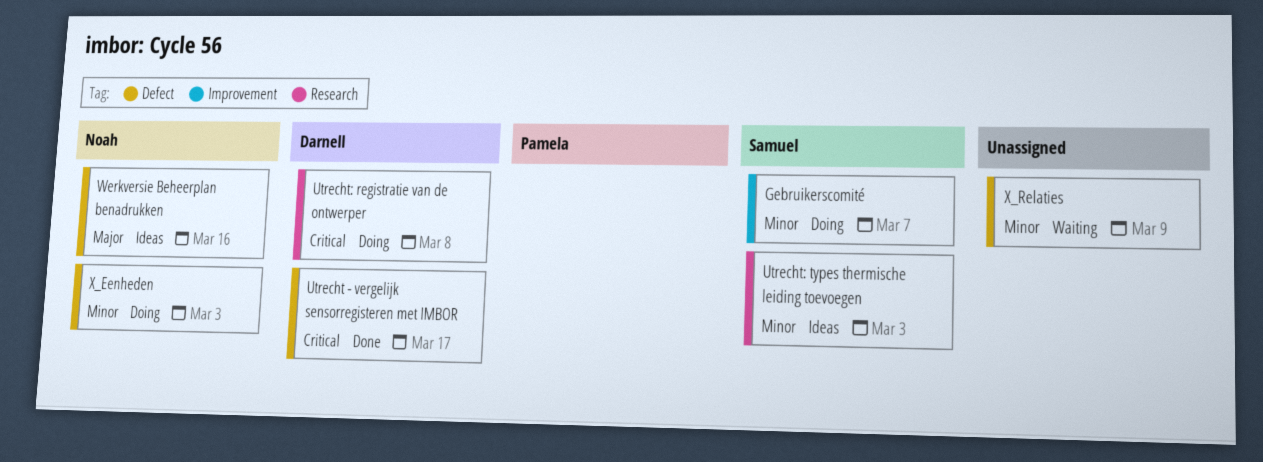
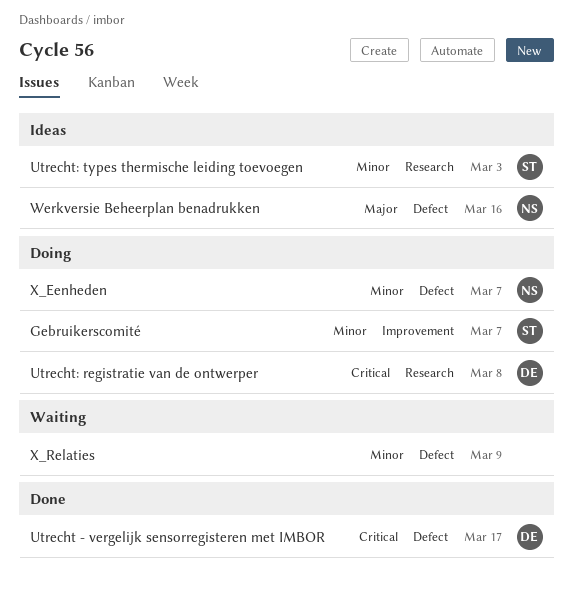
X_Eenheden, due: Mar 3 -> Mar 7

